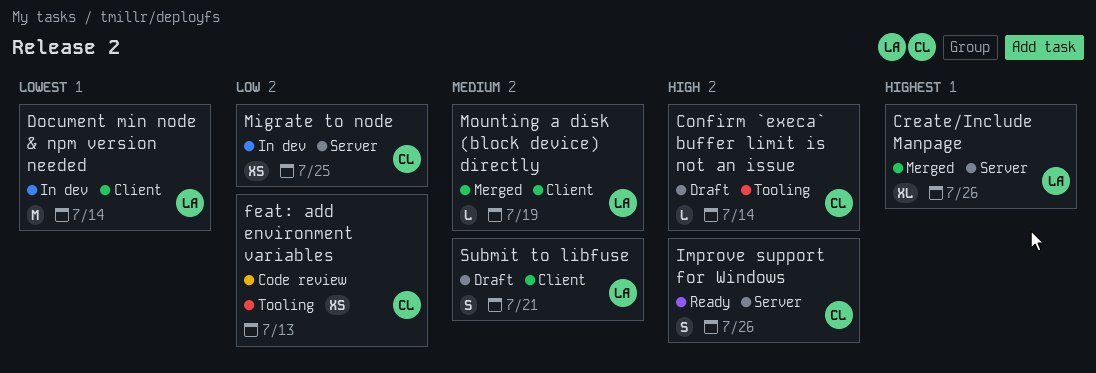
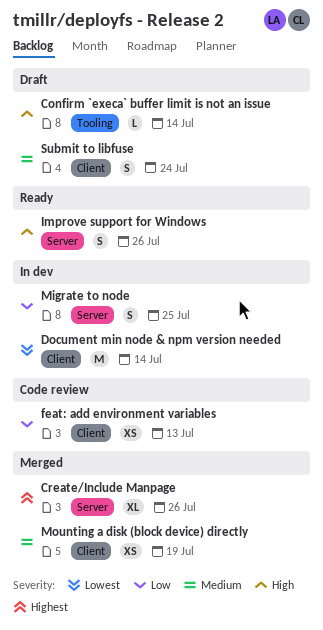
feat: add environment variables, label: Tooling -> Client
Migrate to node, estimate: XS -> S
Mounting a disk (block device) directly, estimate: L -> XS
Submit to libfuse, due: Jul 21 -> Jul 24

